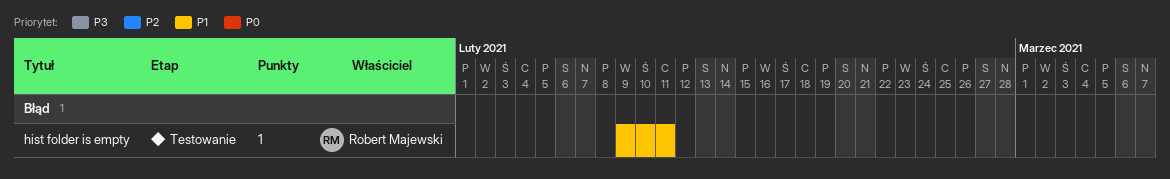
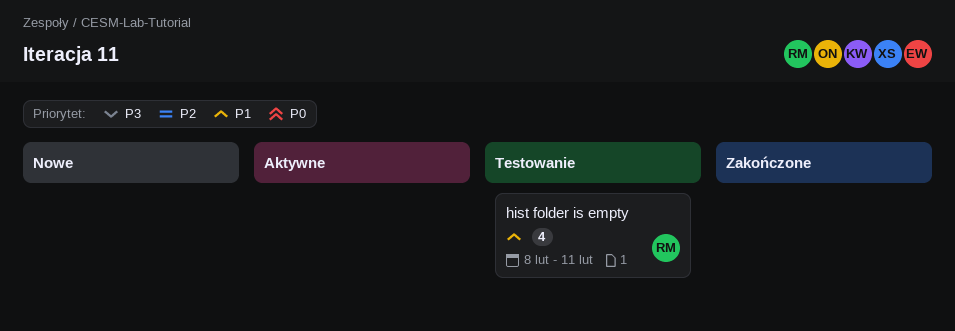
hist folder is empty, estimate: 1 -> 4
hist folder is empty, start: Feb 9 -> Feb 8

